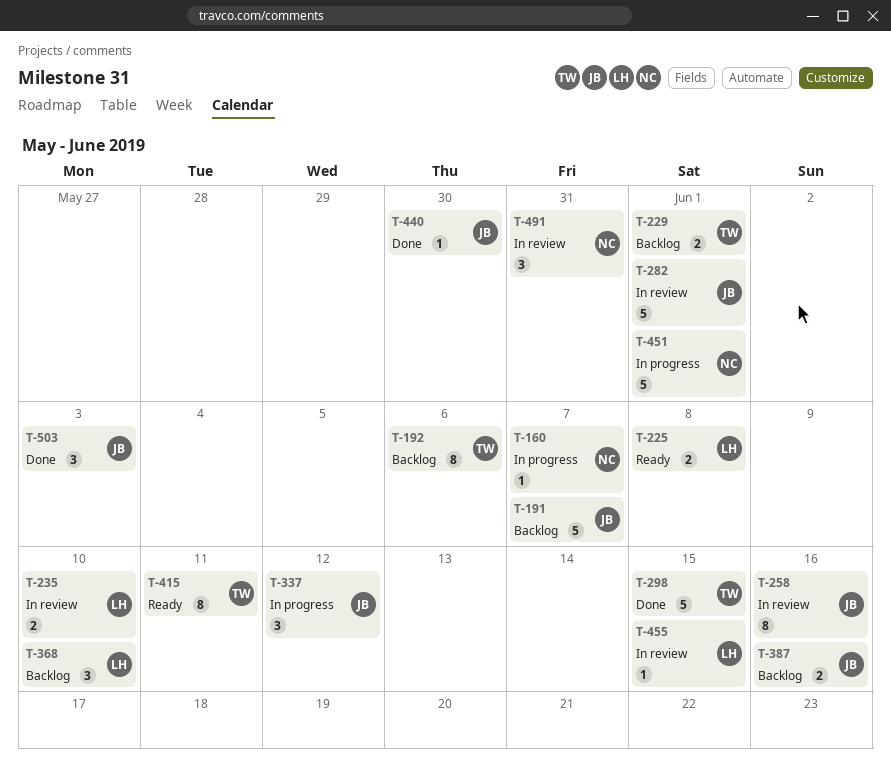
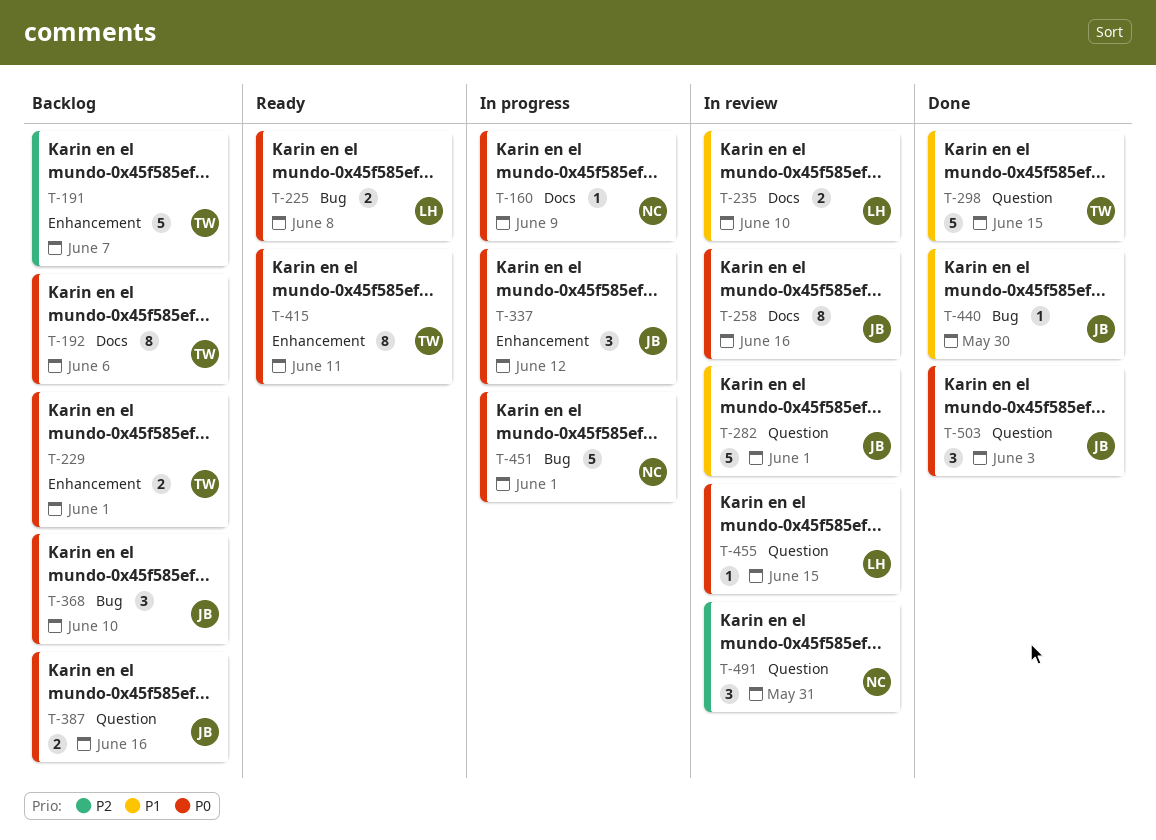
T-160, due: Jun 7 -> Jun 9
T-191, owner: JB -> TW
T-368, owner: LH -> JB

